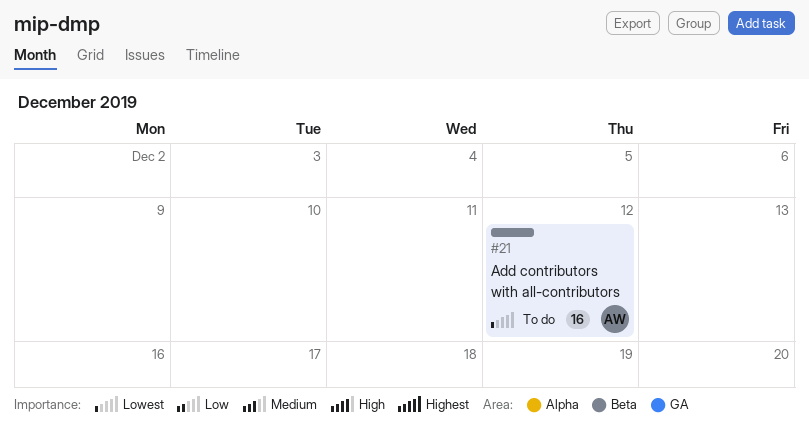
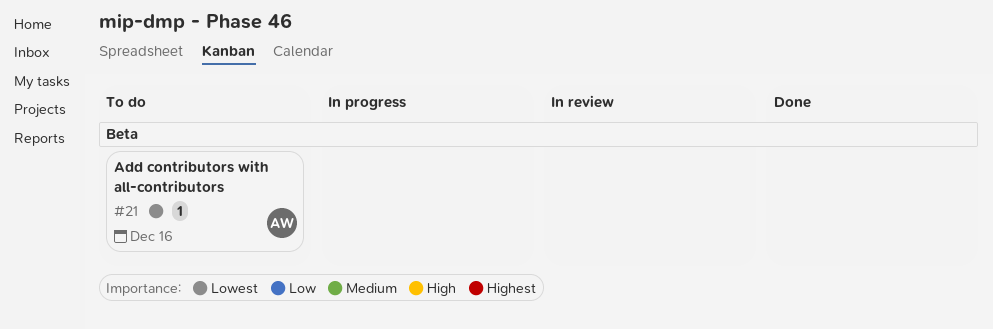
#21, estimate: 16 -> 1
#21, due: Dec 12 -> Dec 16

